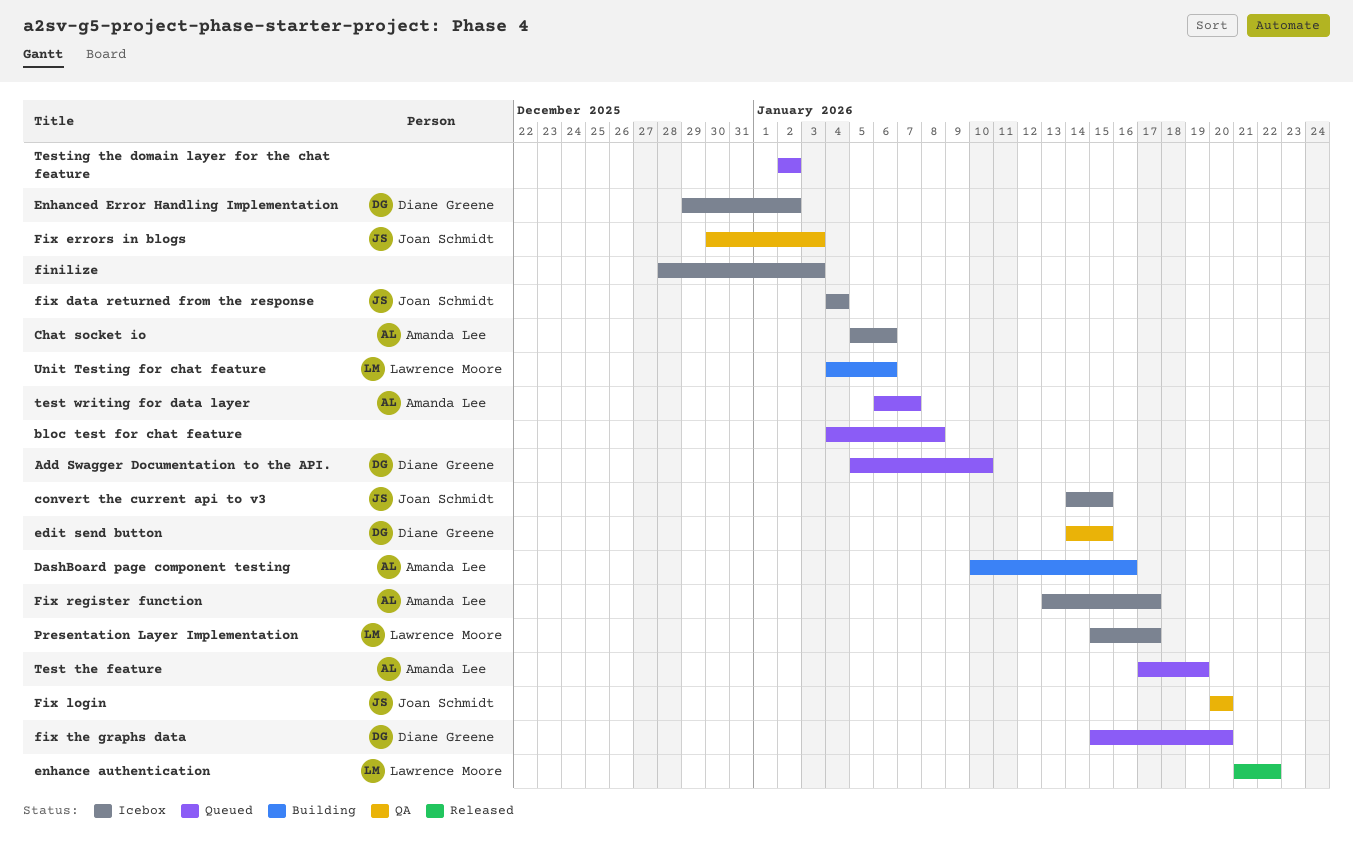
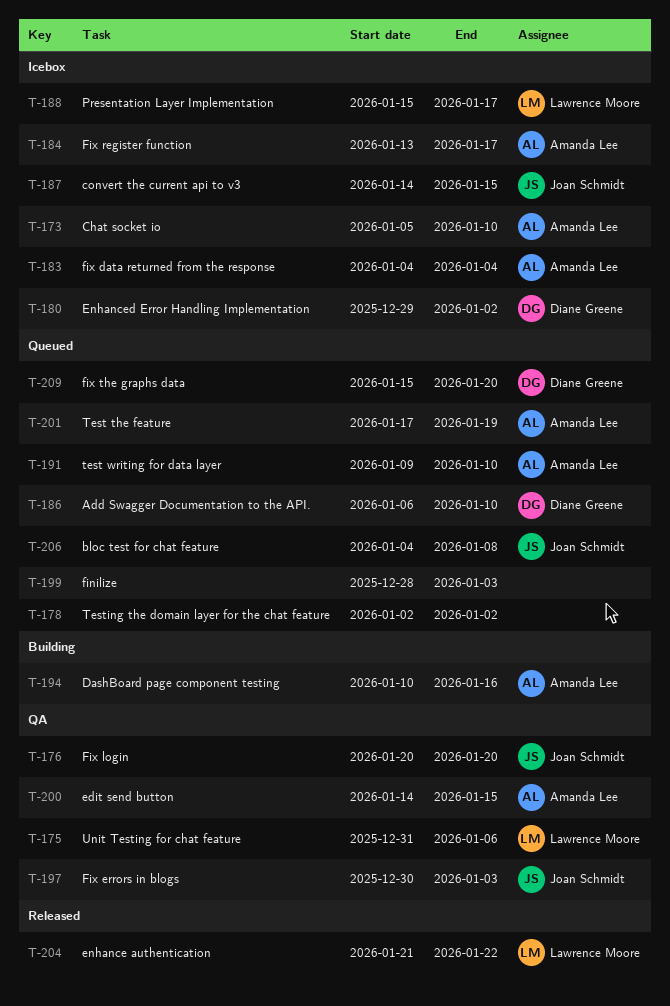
Add Swagger Documentation to the API., start: Jan 5 -> Jan 6
bloc test for chat feature, owner: none -> Joan Schmidt
Chat socket io, due: Jan 6 -> Jan 10
edit send button, owner: Diane Greene -> Amanda Lee
finilize, status: Icebox -> Queued
fix data returned from the response, owner: Joan Schmidt -> Amanda Lee
test writing for data layer, start: Jan 6 -> Jan 9
test writing for data layer, due: Jan 7 -> Jan 10
Unit Testing for chat feature, status: Building -> QA
Unit Testing for chat feature, start: Jan 4 -> Dec 31

